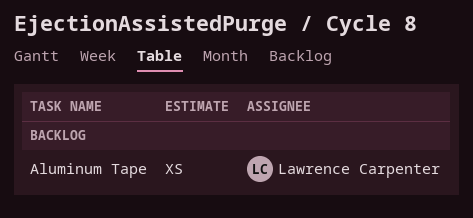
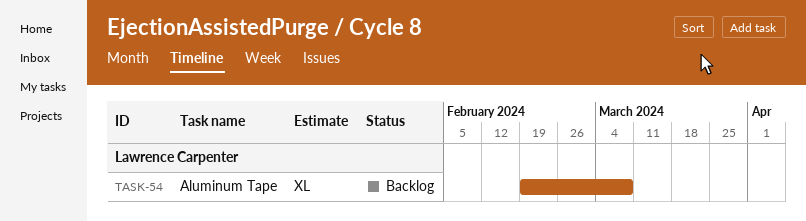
Aluminum Tape, estimate: XS -> XL

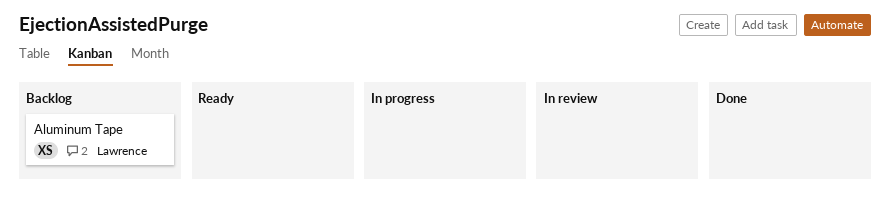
Aluminum Tape, estimate: XL -> XS

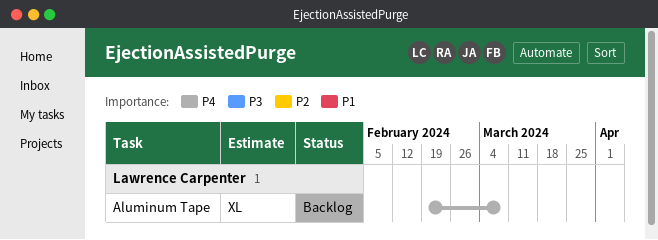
Aluminum Tape, estimate: XS -> XL

